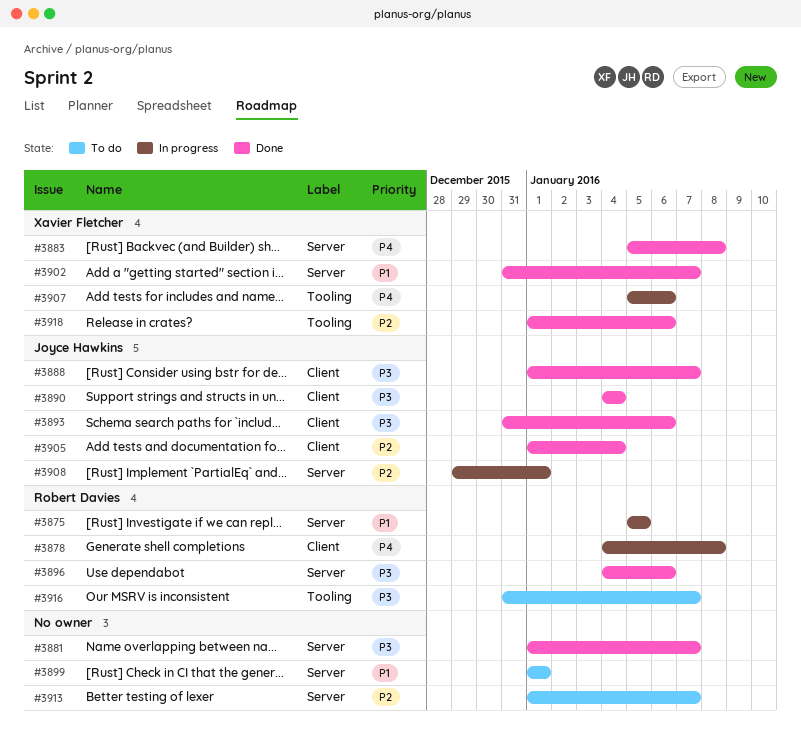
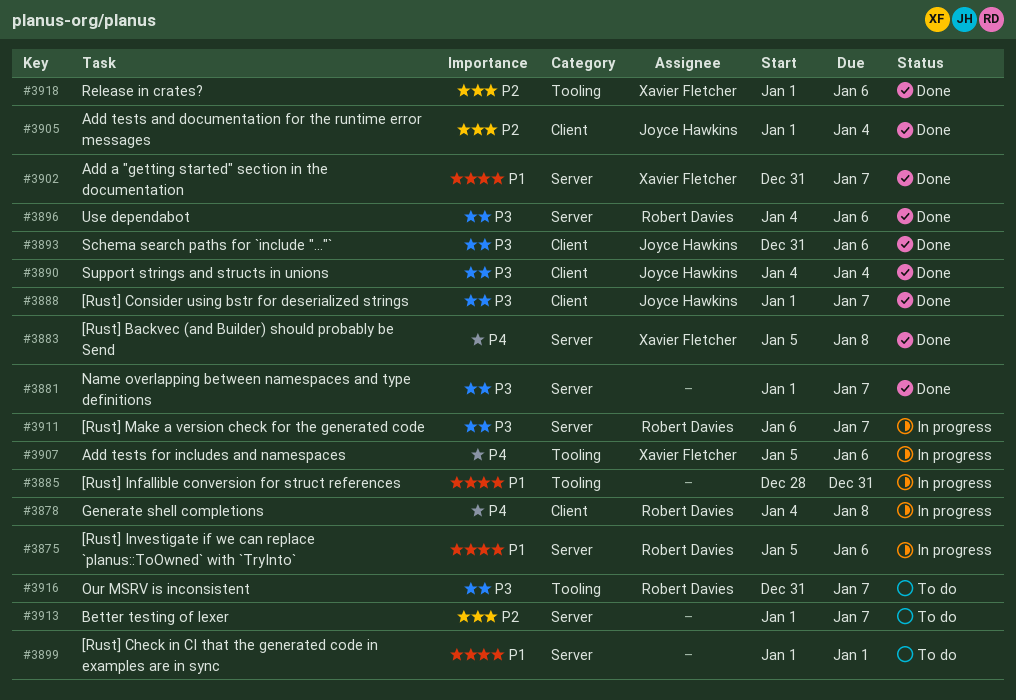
#3875, due: Jan 5 -> Jan 6
#3885: none -> present
#3908: present -> none
#3911: none -> present

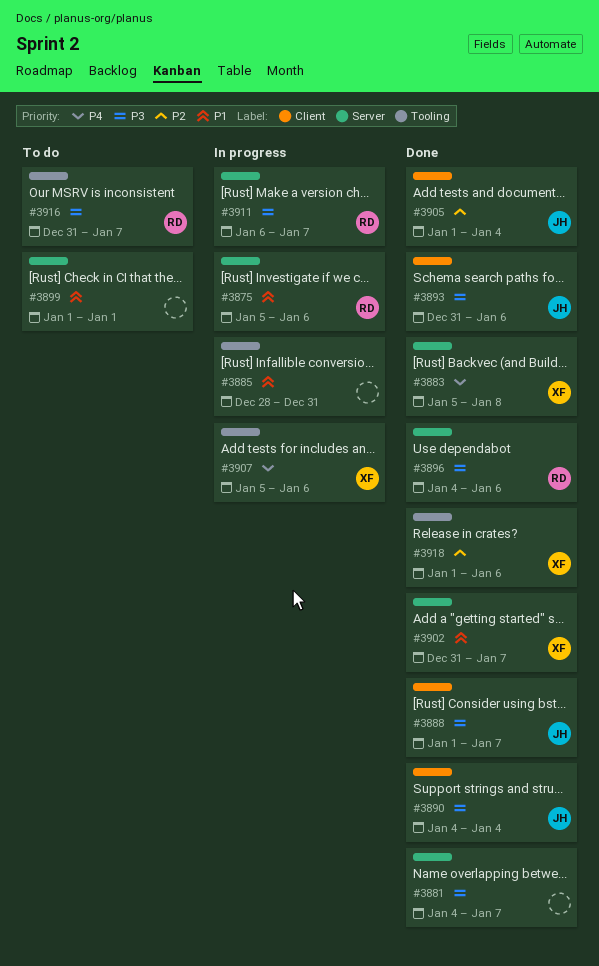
#3878: present -> none
#3881, start: Jan 1 -> Jan 4
#3913: present -> none

